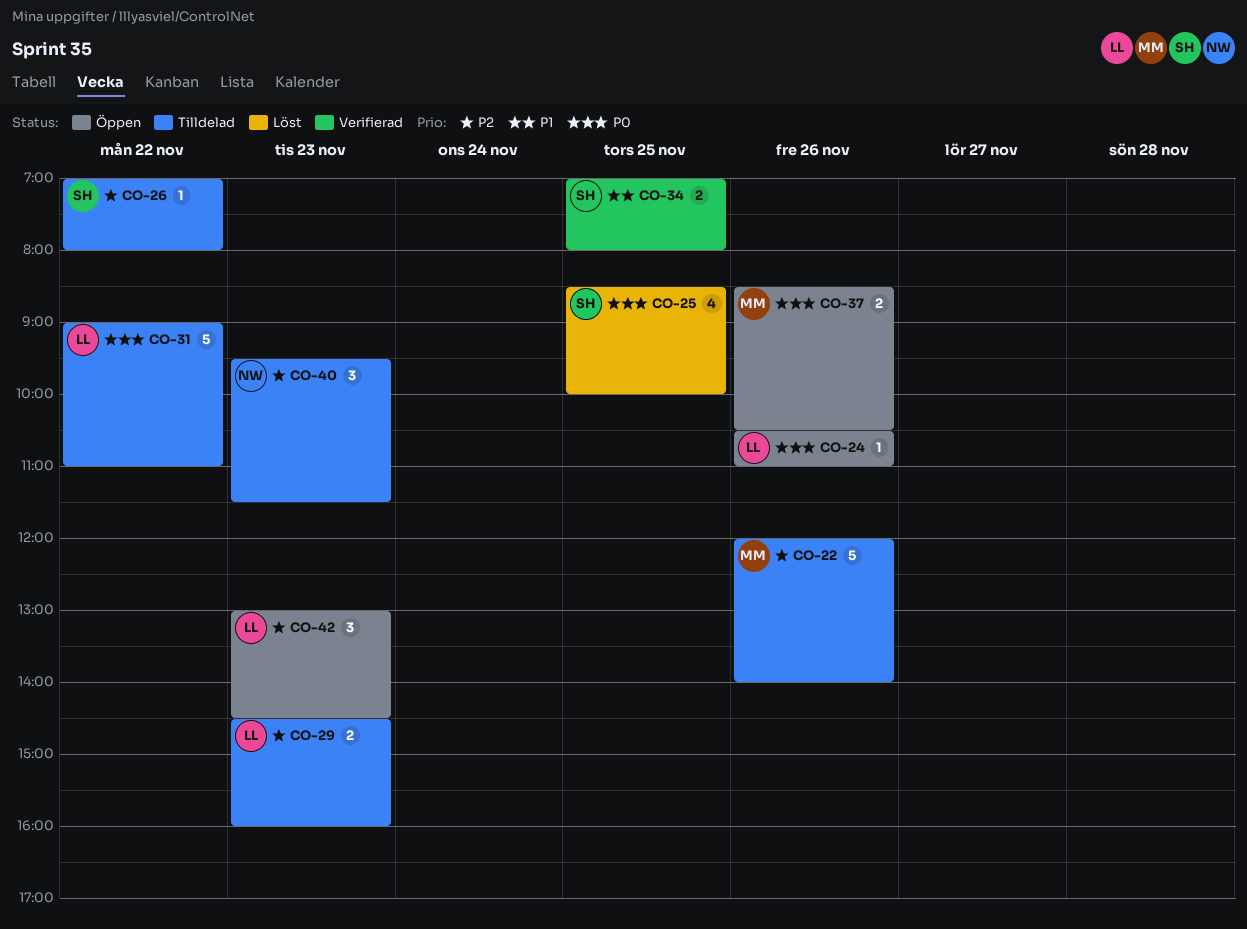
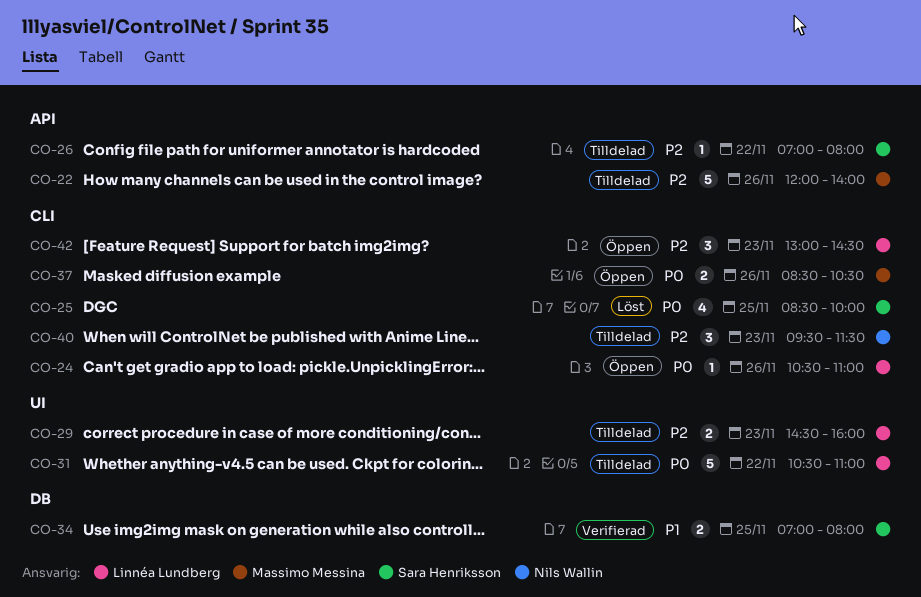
CO-31, begins: 09:00 -> 10:30

